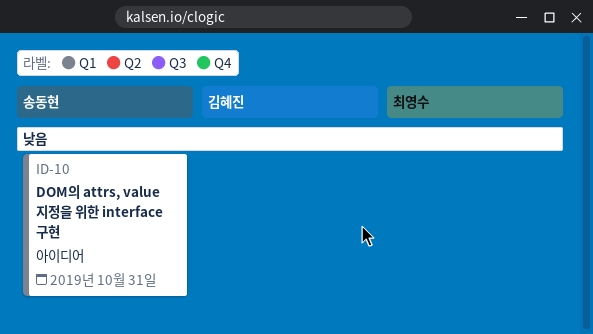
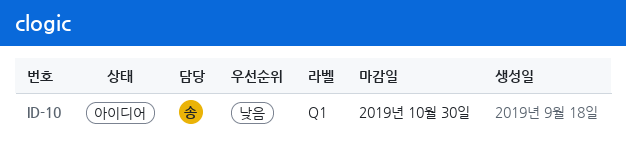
ID-10, due: Oct 31 -> Oct 30

